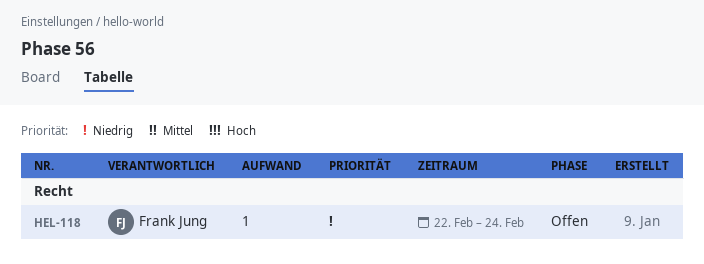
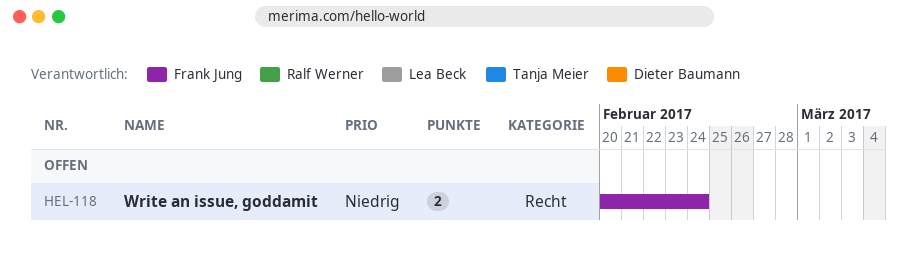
HEL-118, estimate: 1 -> 2
HEL-118, start: Feb 22 -> Feb 20

